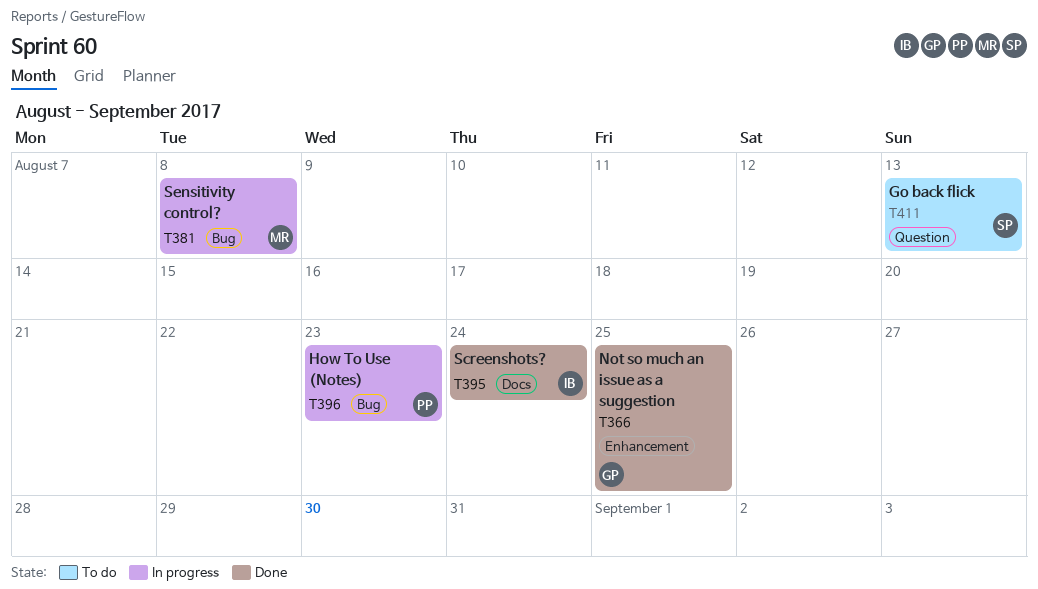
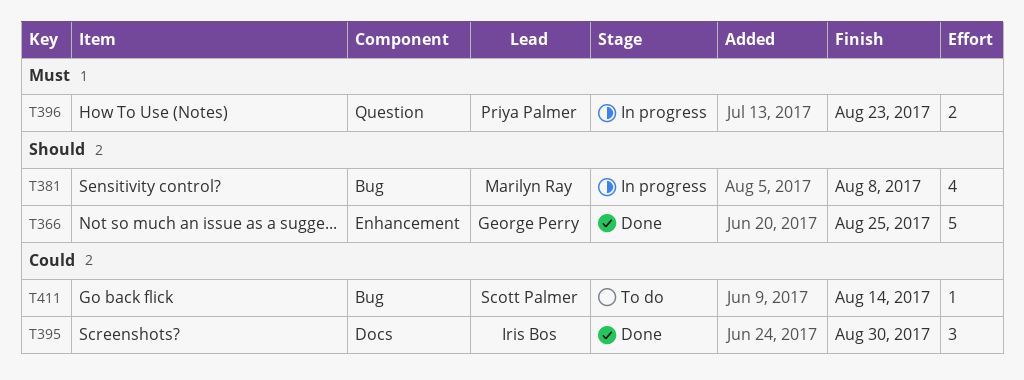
T395, due: Aug 24 -> Aug 30
T396, label: Bug -> Question
T411, label: Question -> Bug
T411, due: Aug 13 -> Aug 14

